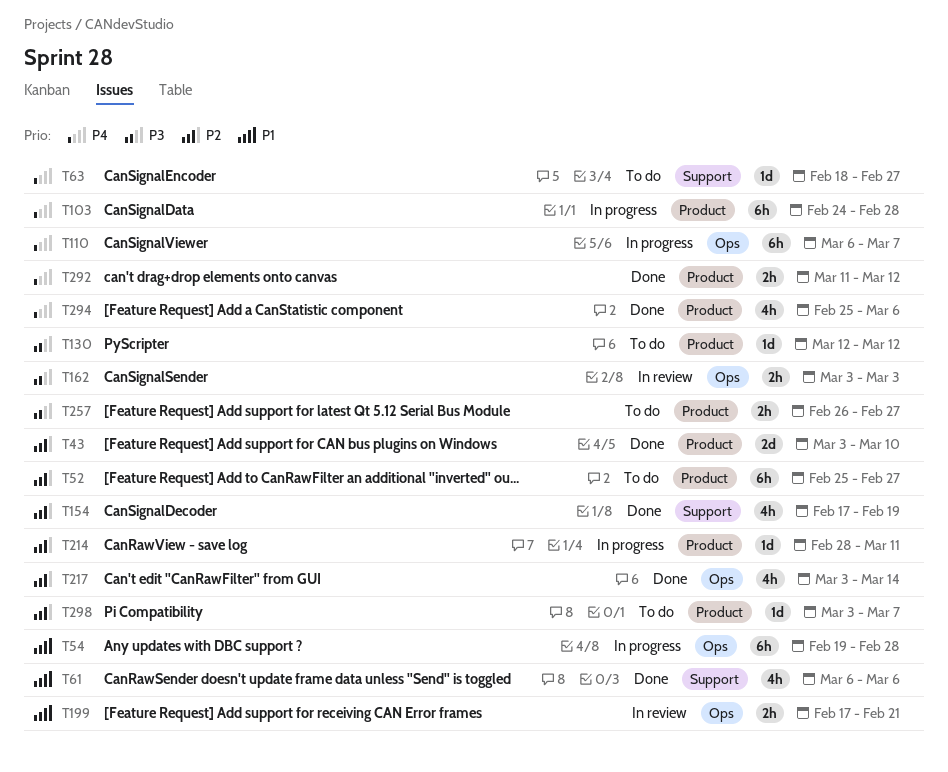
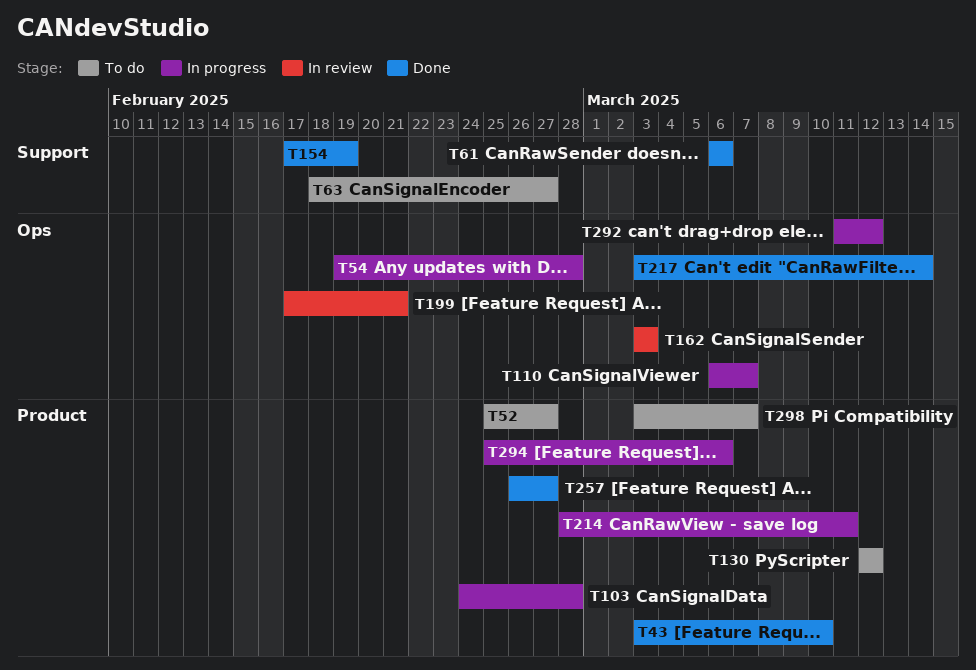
T257, status: To do -> Done
T292, status: Done -> In progress
T292, label: Product -> Ops
T294, status: Done -> In progress

